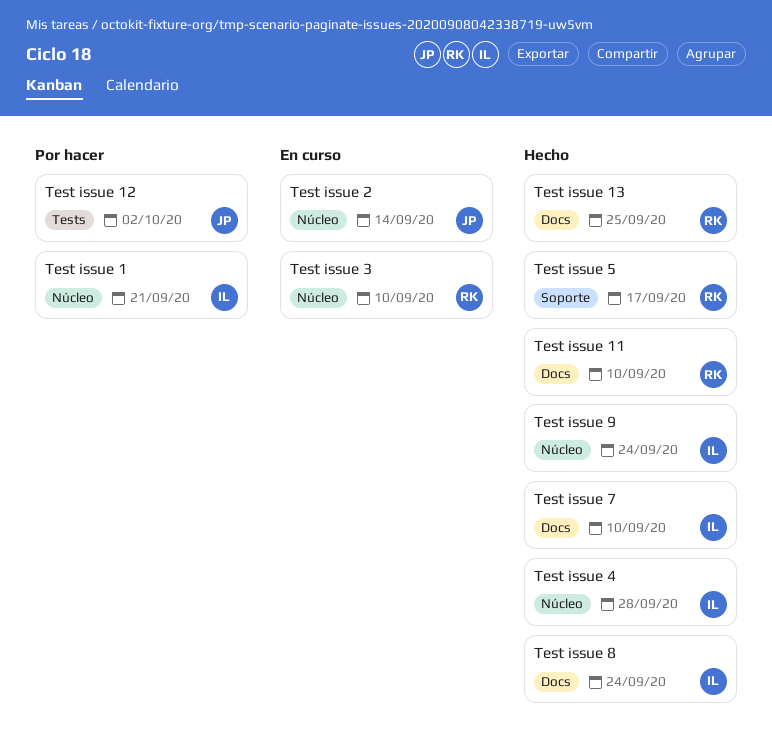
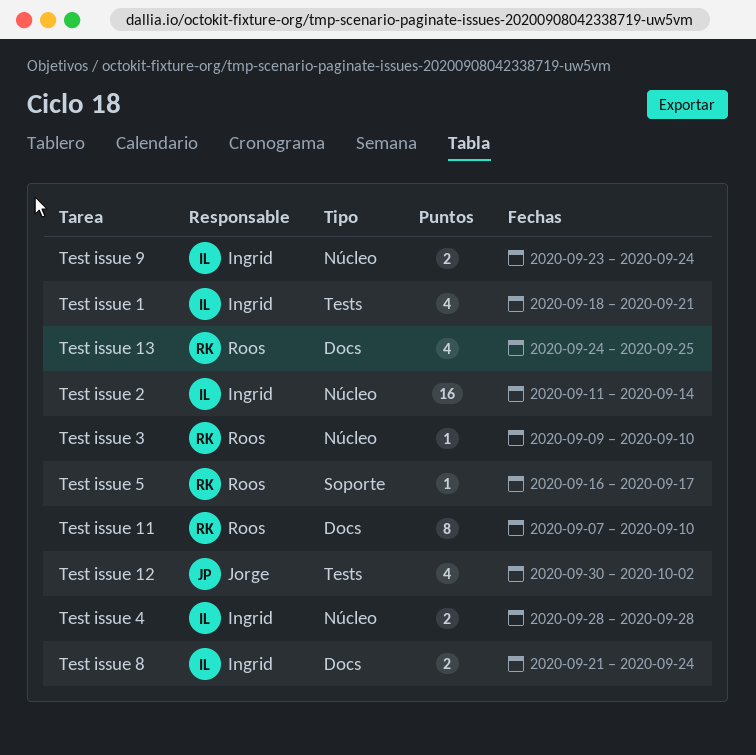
Test issue 1, label: Núcleo -> Tests
Test issue 2, owner: Jorge -> Ingrid
Test issue 7: present -> none

